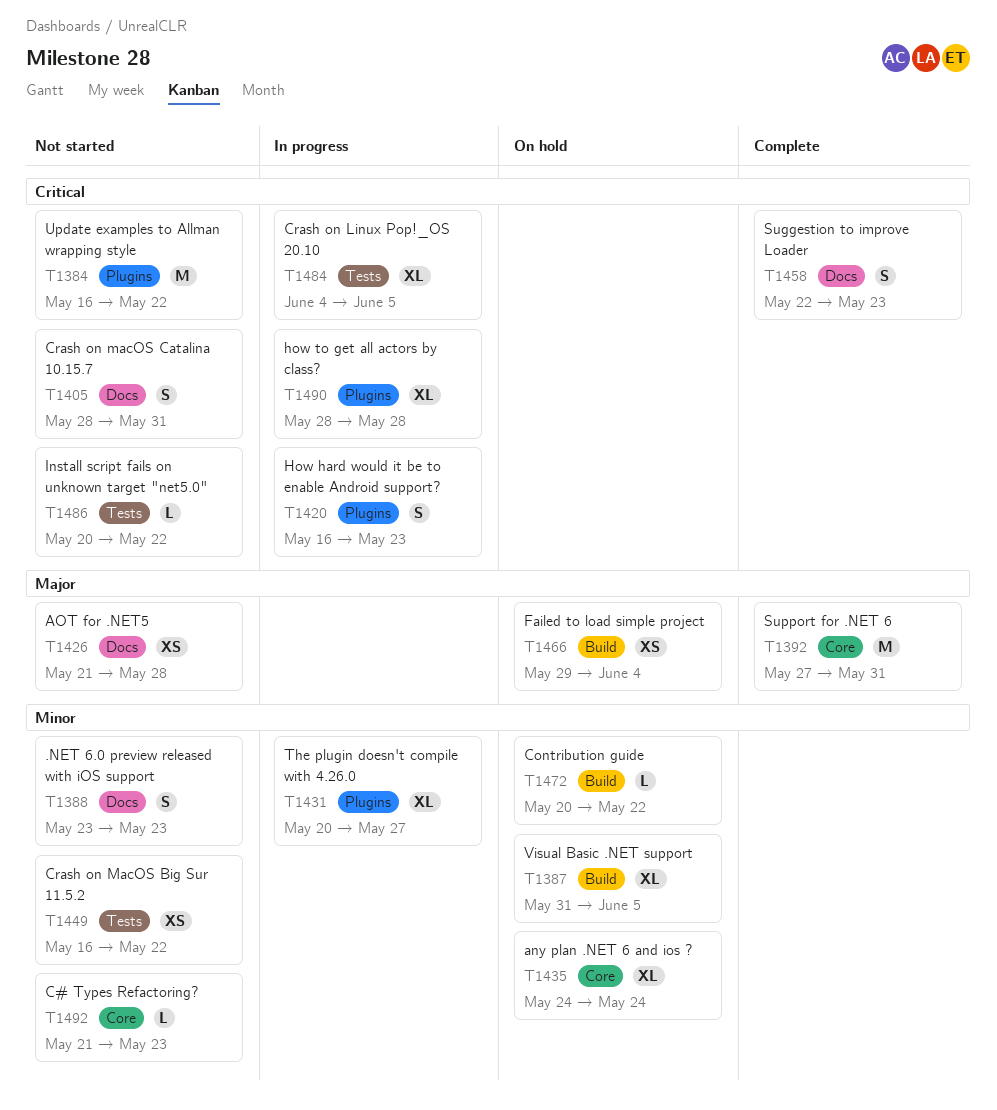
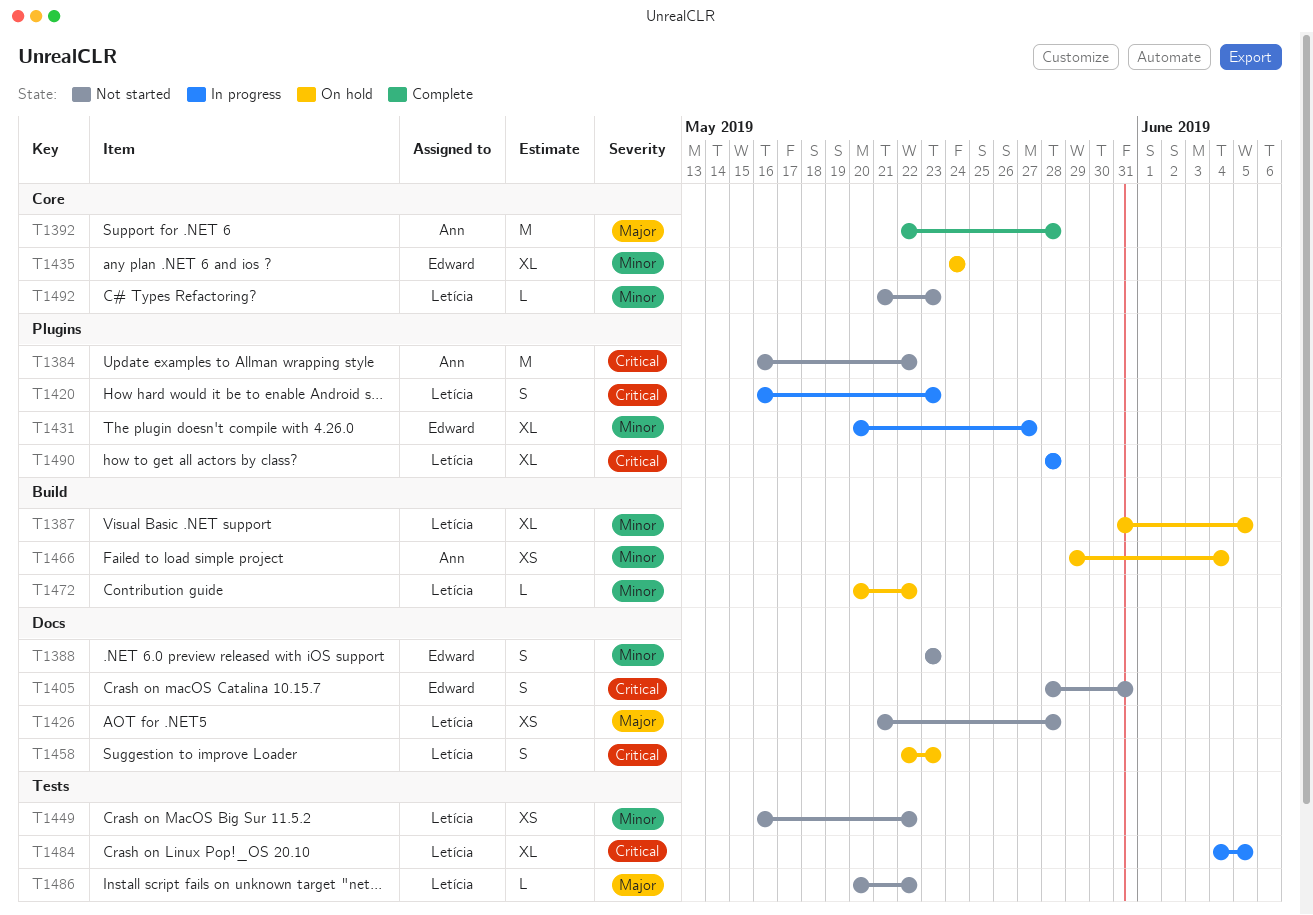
T1392, start: May 27 -> May 22
T1392, due: May 31 -> May 28
T1458, status: Complete -> On hold
T1466, priority: Major -> Minor
T1486, priority: Critical -> Major

